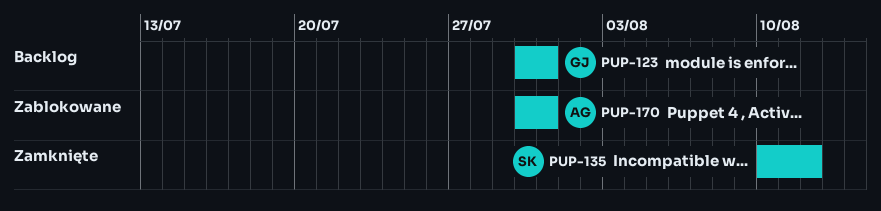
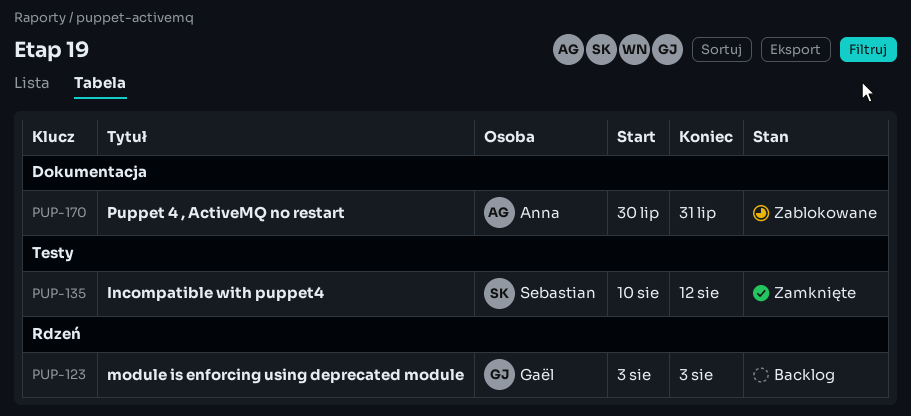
PUP-123, start: Jul 30 -> Aug 3
PUP-123, due: Jul 31 -> Aug 3

